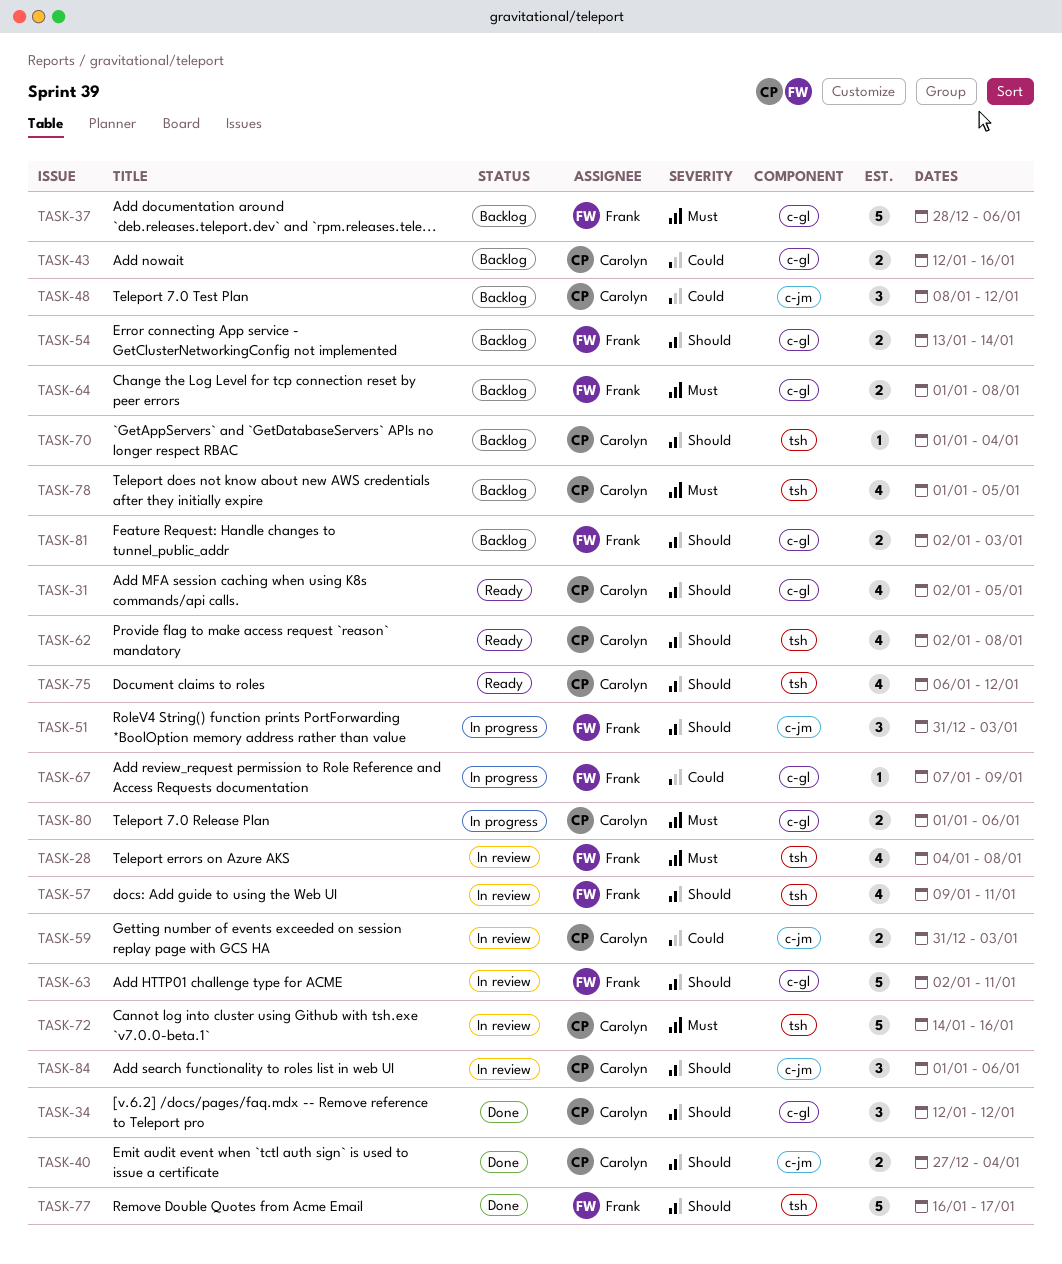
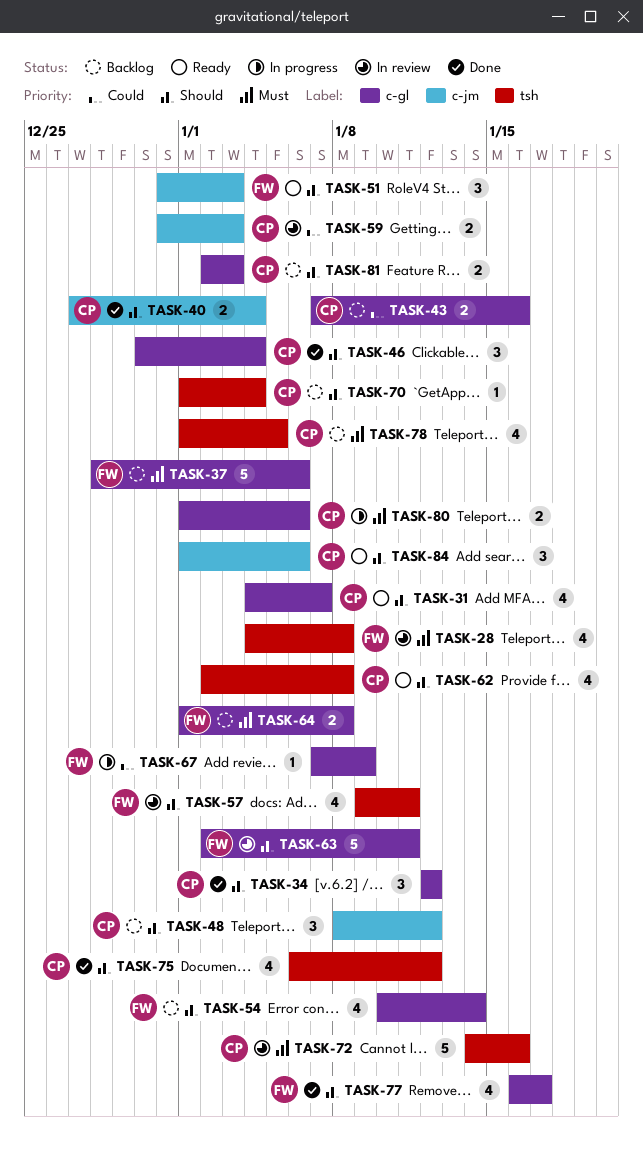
TASK-31, start: Jan 2 -> Jan 4
TASK-31, due: Jan 5 -> Jan 7
TASK-43, start: Jan 12 -> Jan 7
TASK-46: none -> present
TASK-48, priority: Could -> Should
TASK-51, status: In progress -> Ready
TASK-54, estimate: 2 -> 4
TASK-54, start: Jan 13 -> Jan 10
TASK-75, status: Ready -> Done
TASK-77, label: tsh -> c-gl
TASK-77, estimate: 5 -> 4
TASK-81, owner: Frank -> Carolyn
TASK-84, status: In review -> Ready

